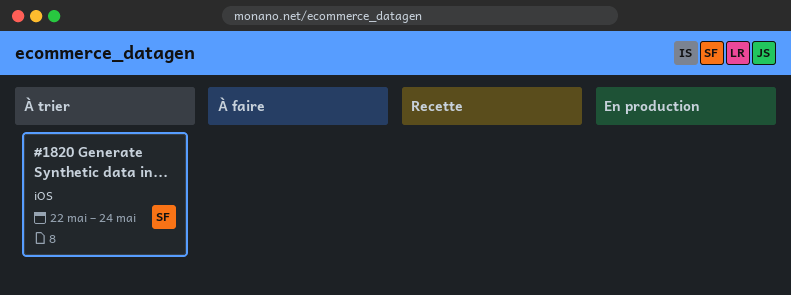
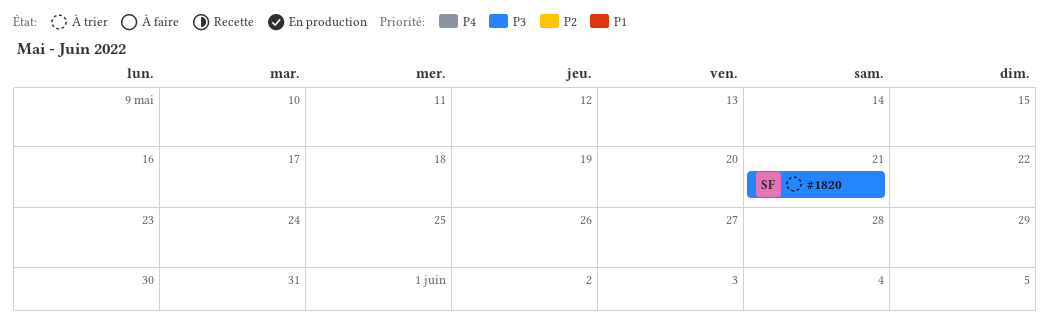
#1820, start: May 22 -> May 21
#1820, due: May 24 -> May 21

